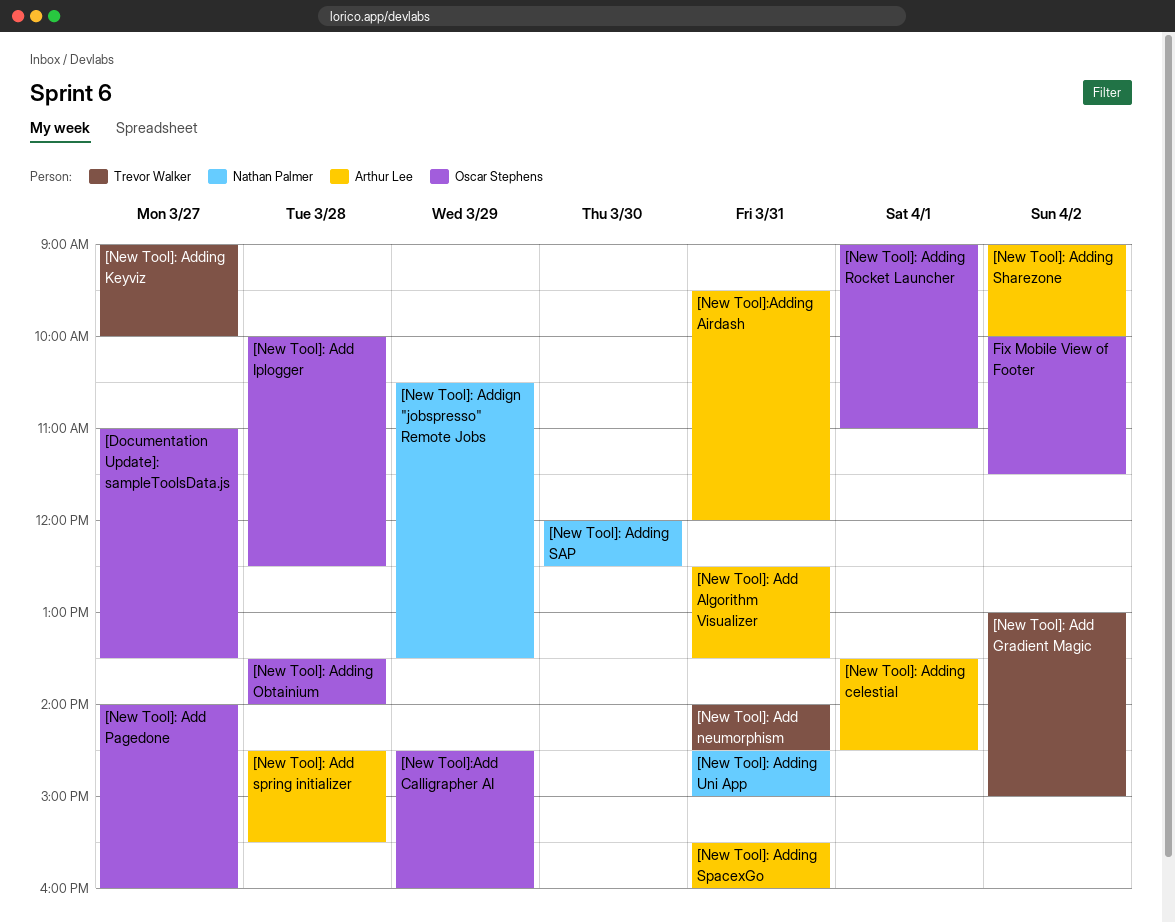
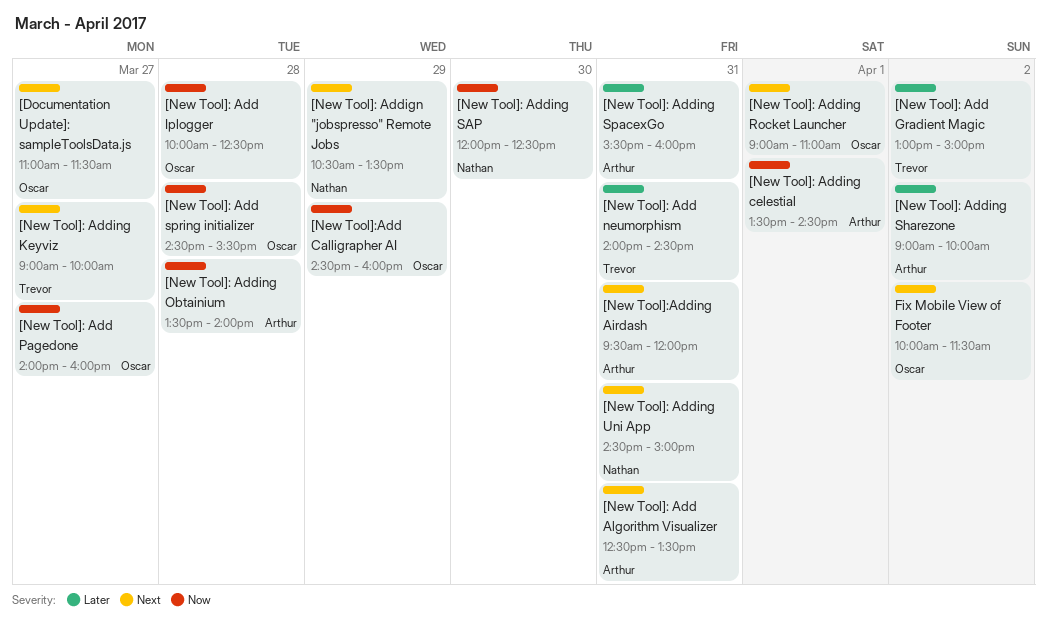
[Documentation Update]: sampleToolsData.js, ends: 13:30 -> 11:30
[New Tool]: Add spring initializer, owner: Arthur Lee -> Oscar Stephens
[New Tool]: Adding Obtainium, owner: Oscar Stephens -> Arthur Lee

